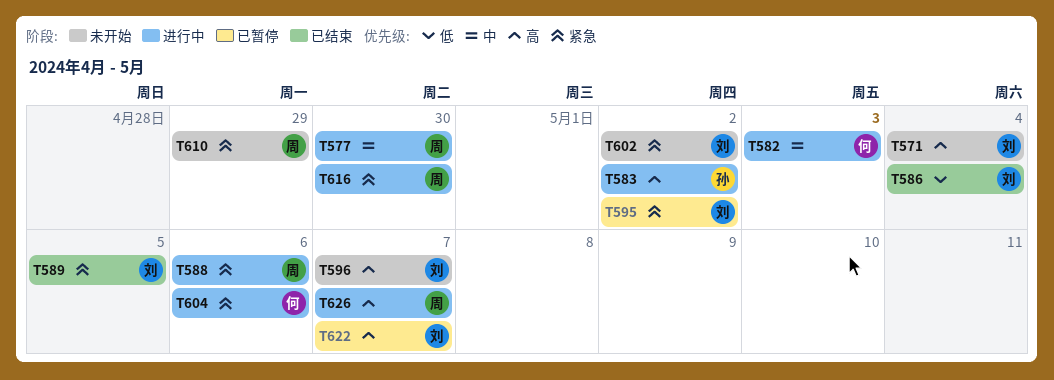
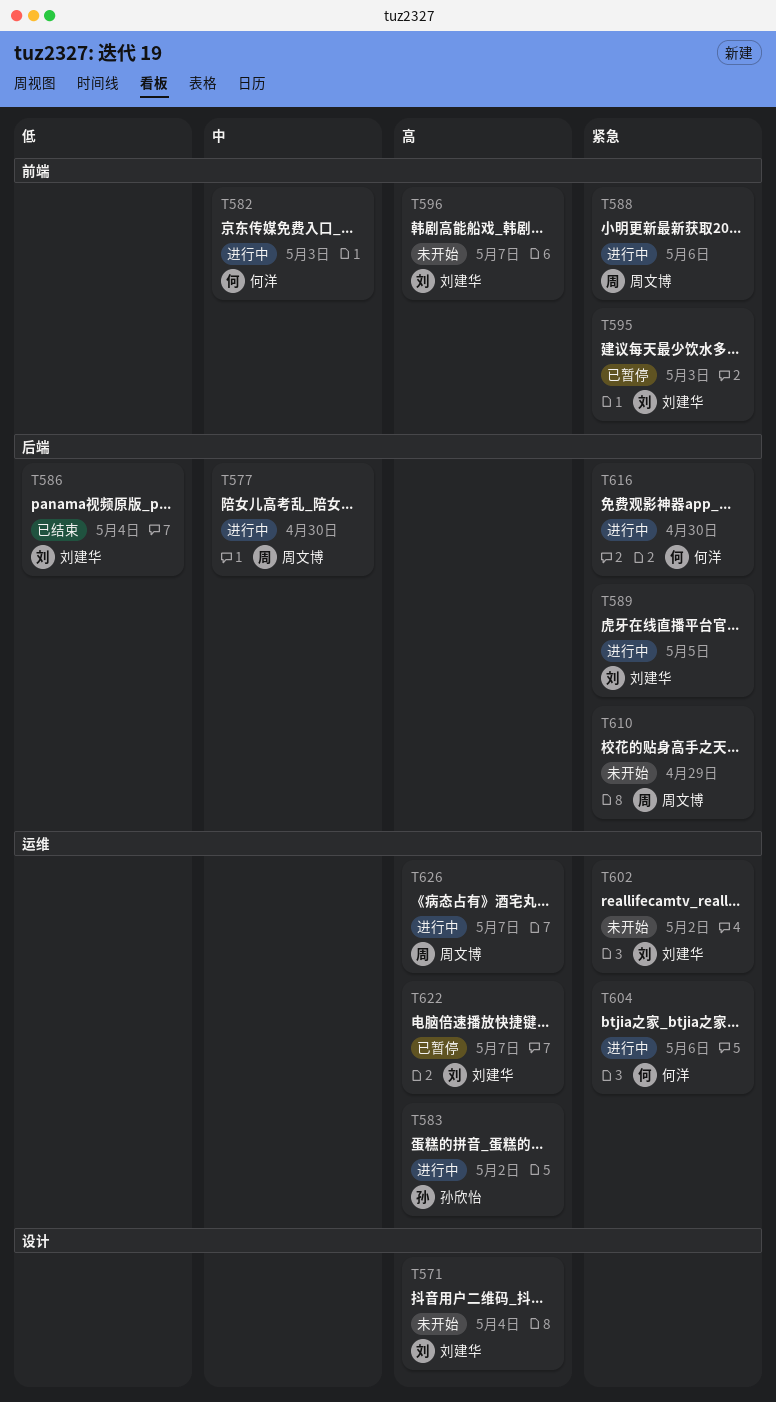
T589, status: 已结束 -> 进行中
T595, due: May 2 -> May 3
T616, owner: 周文博 -> 何洋

